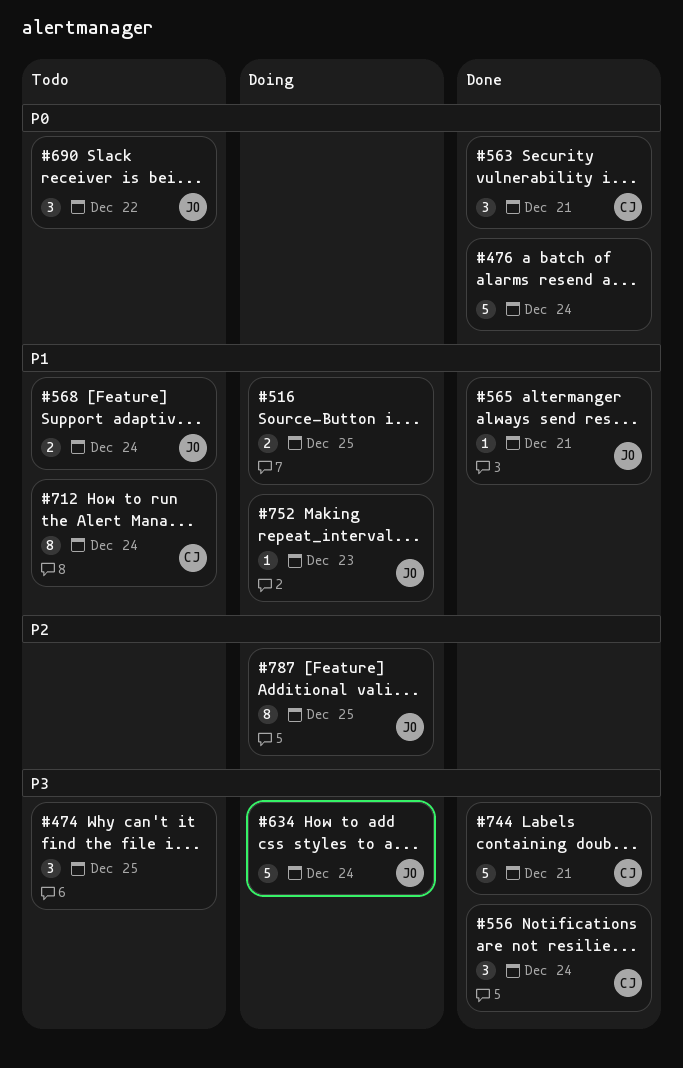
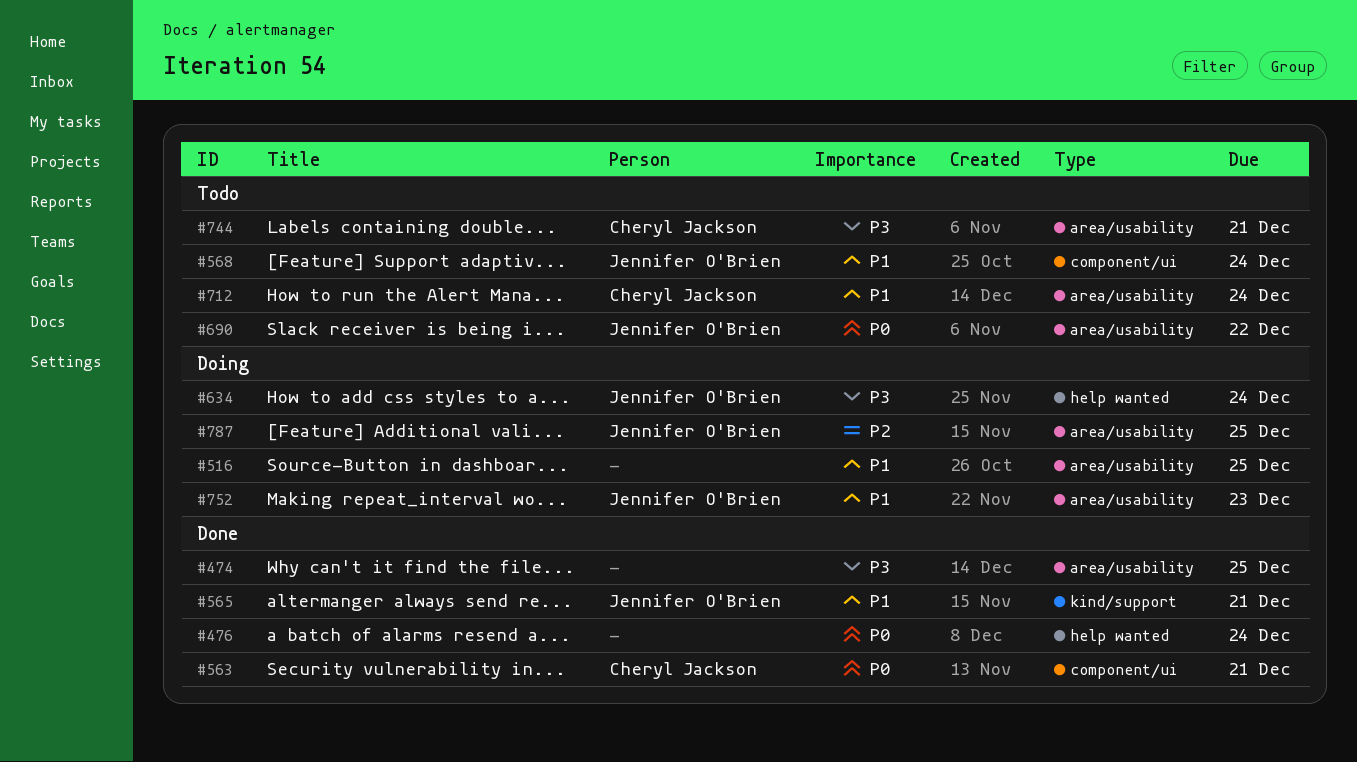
#474, status: Todo -> Done
#556: present -> none
#744, status: Done -> Todo

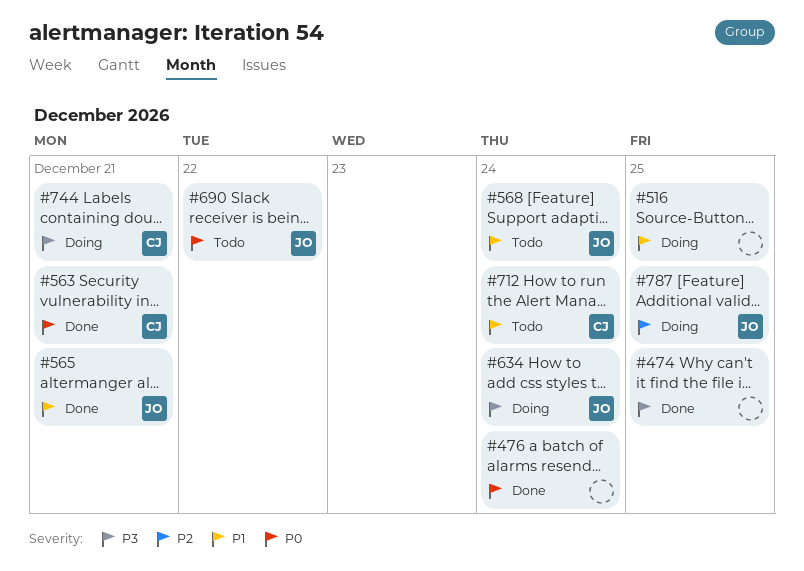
#744, status: Todo -> Doing
#752: present -> none

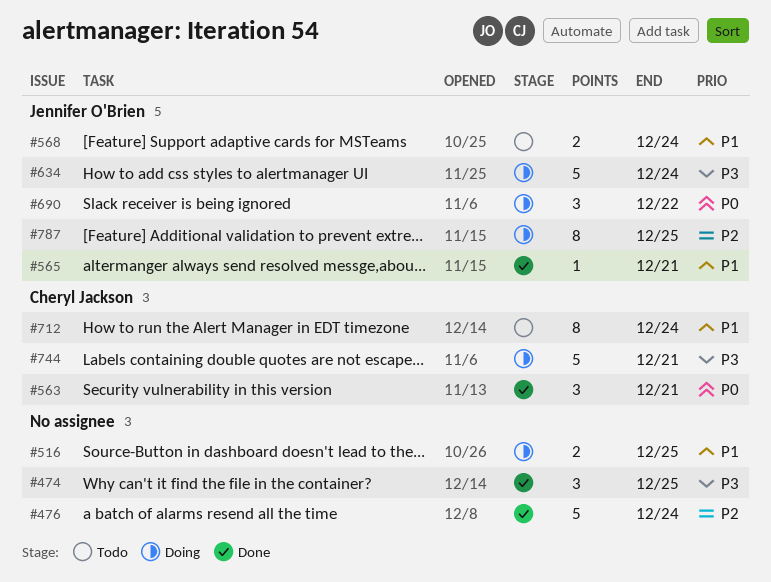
#476, priority: P0 -> P2
#690, status: Todo -> Doing

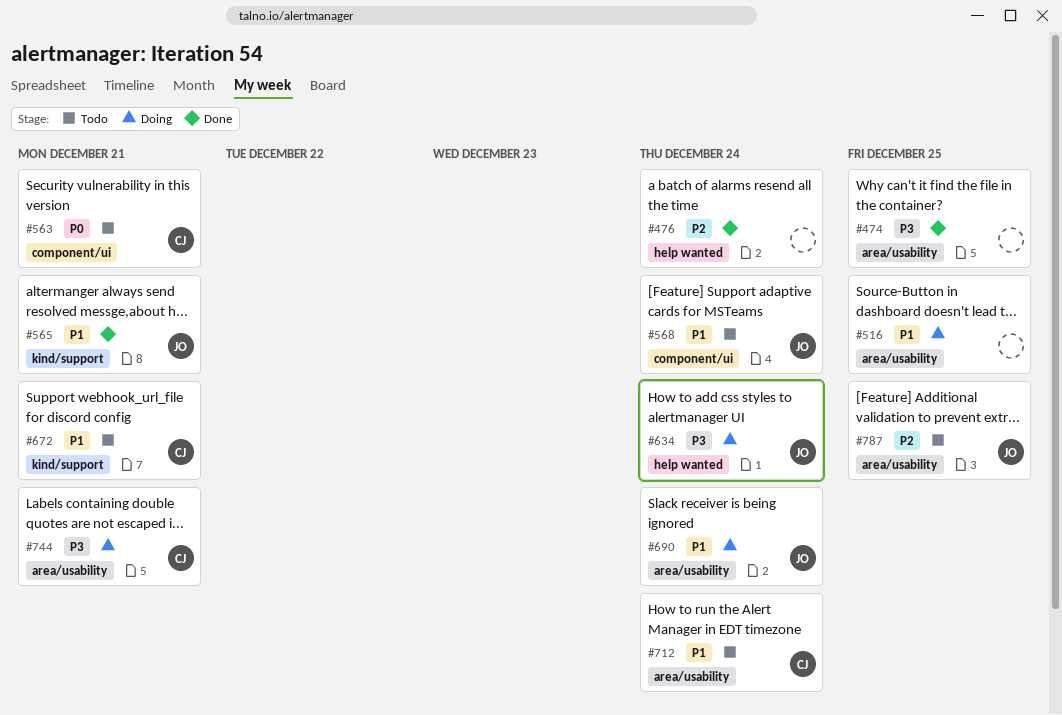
#563, status: Done -> Todo
#672: none -> present
#690, priority: P0 -> P1
#690, due: Dec 22 -> Dec 24
#787, status: Doing -> Todo

